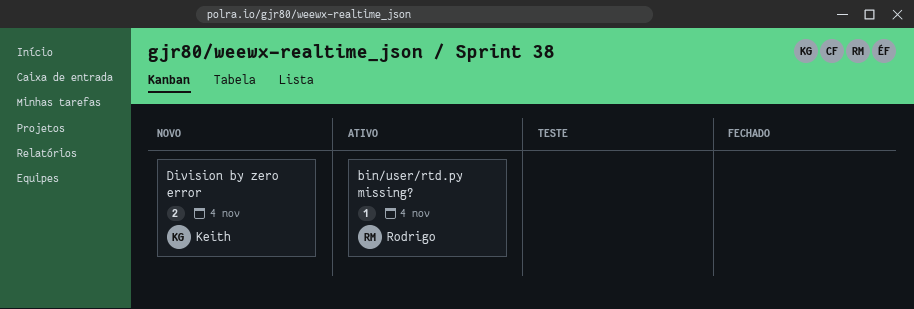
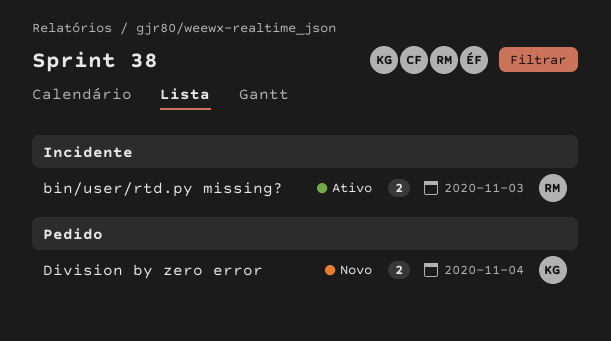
bin/user/rtd.py missing?, estimate: 1 -> 2
bin/user/rtd.py missing?, due: Nov 4 -> Nov 3

